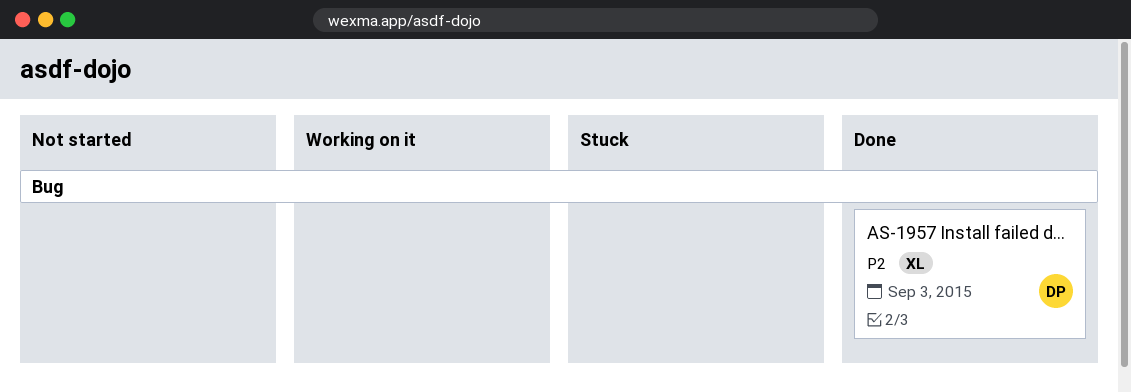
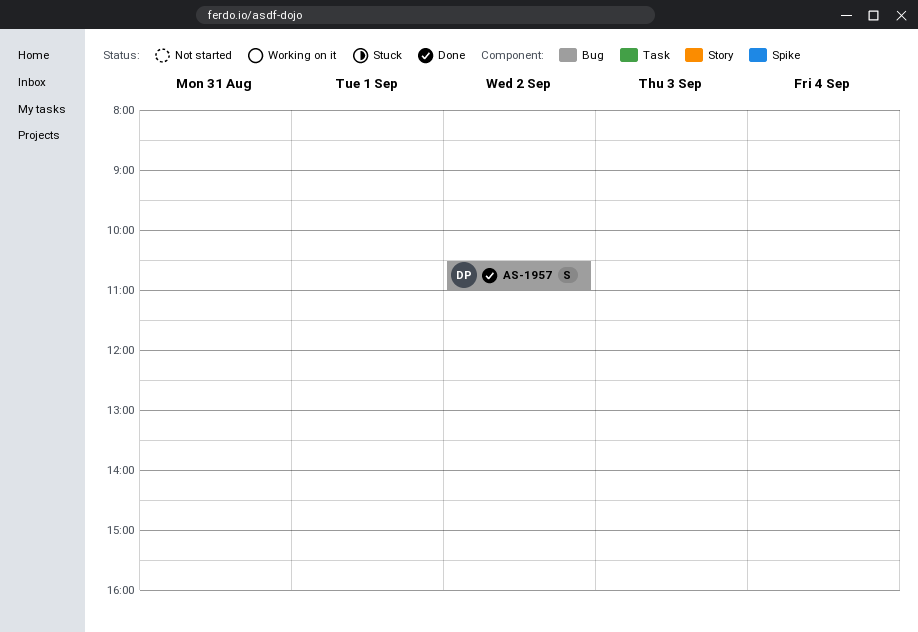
AS-1957, estimate: XL -> S
AS-1957, day: Sep 3 -> Sep 2

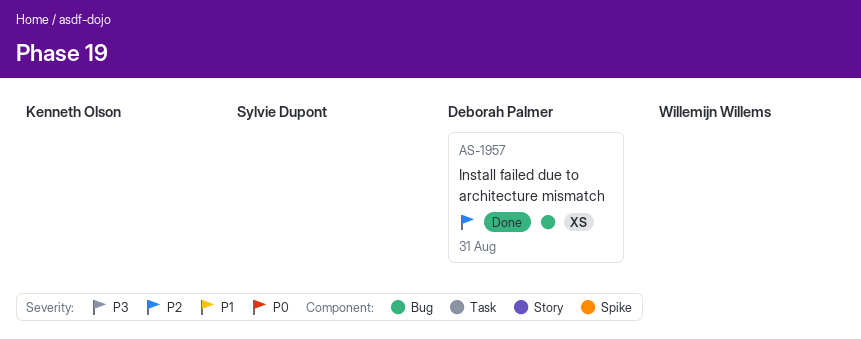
AS-1957, estimate: S -> XS
AS-1957, day: Sep 2 -> Aug 31

